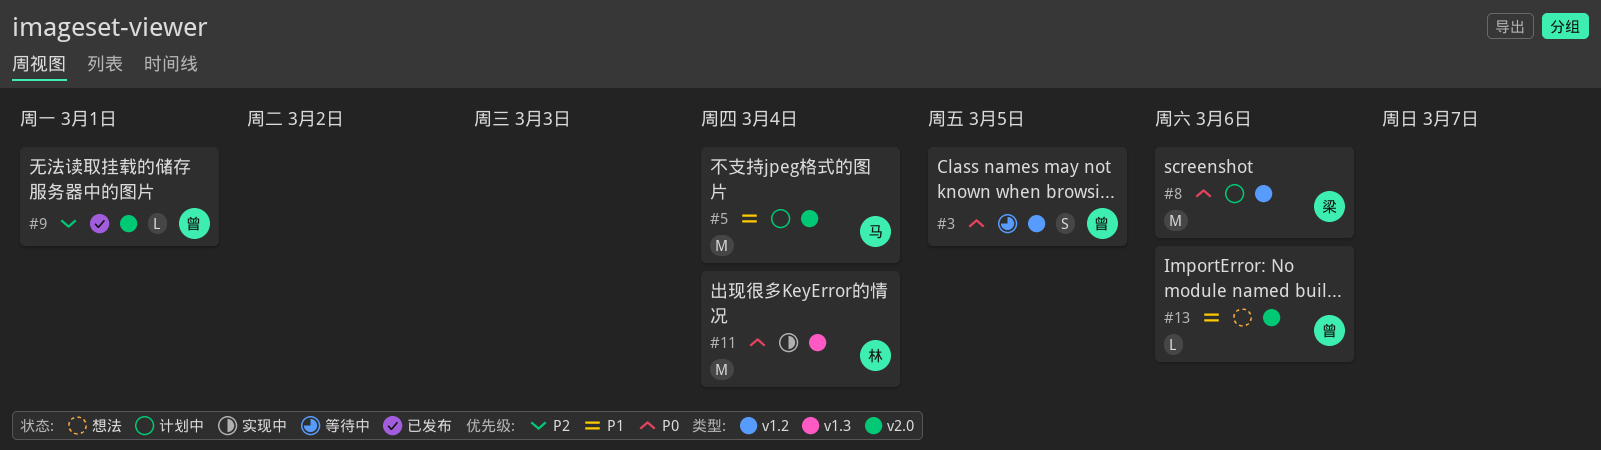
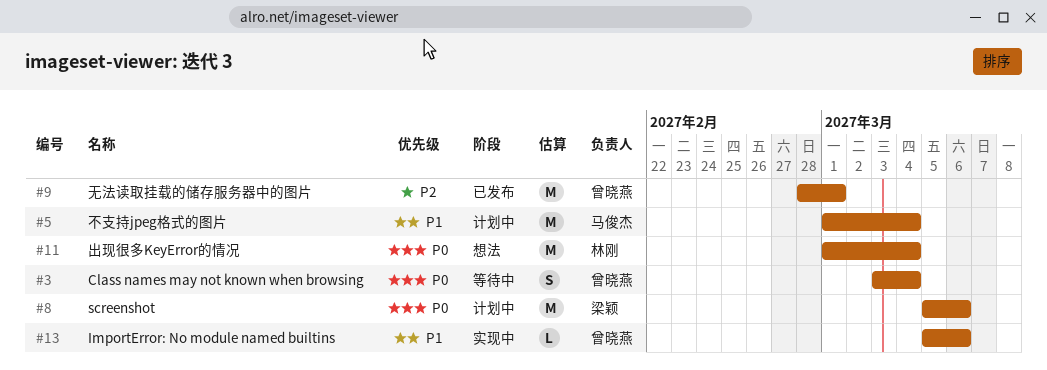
#3, due: Mar 5 -> Mar 4
#9, estimate: L -> M
#11, status: 实现中 -> 想法
#13, status: 想法 -> 实现中

